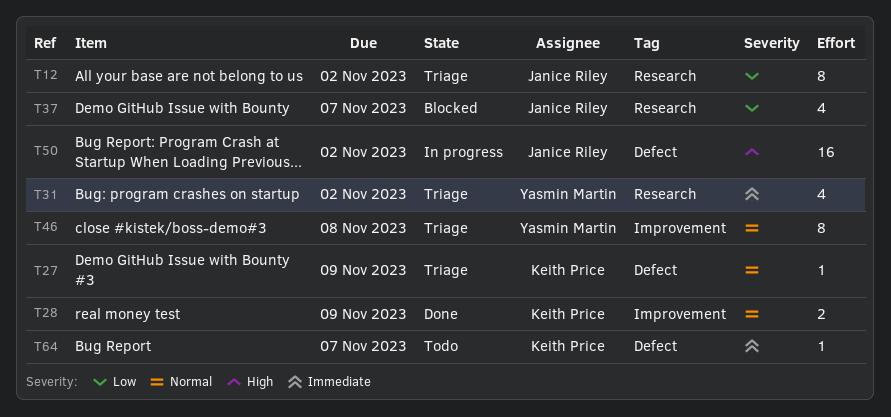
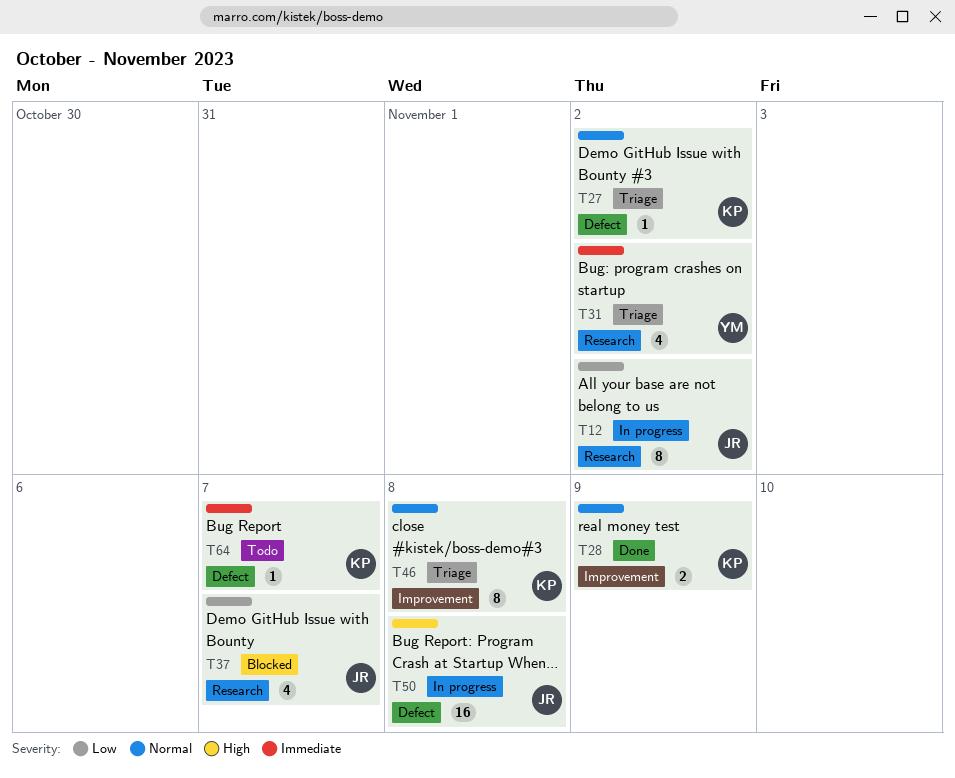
T12, status: Triage -> In progress
T27, due: Nov 9 -> Nov 2
T46, owner: Yasmin Martin -> Keith Price
T50, due: Nov 2 -> Nov 8

